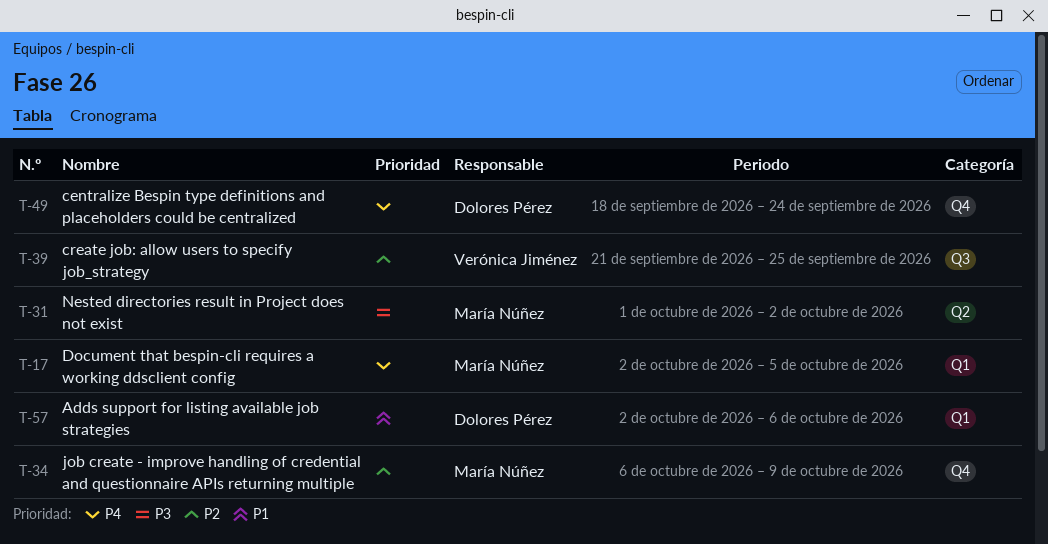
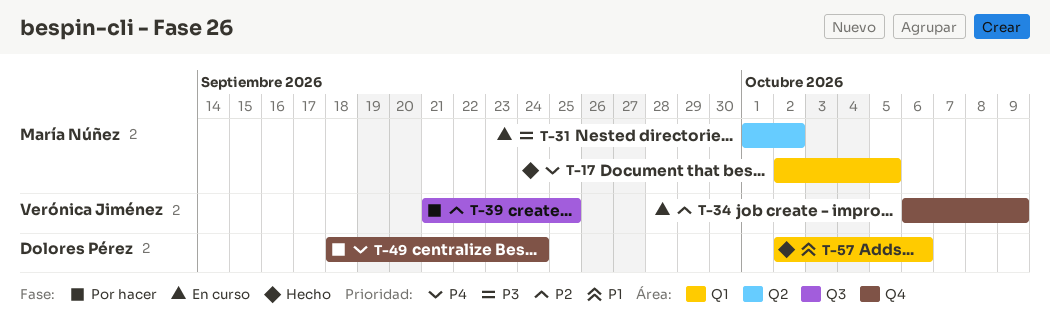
T-34, owner: María Núñez -> Verónica Jiménez

